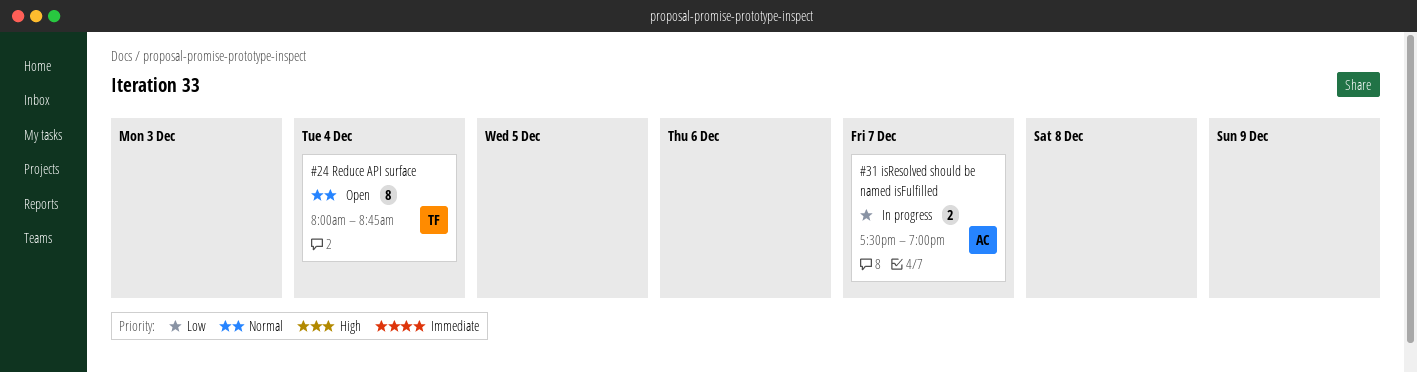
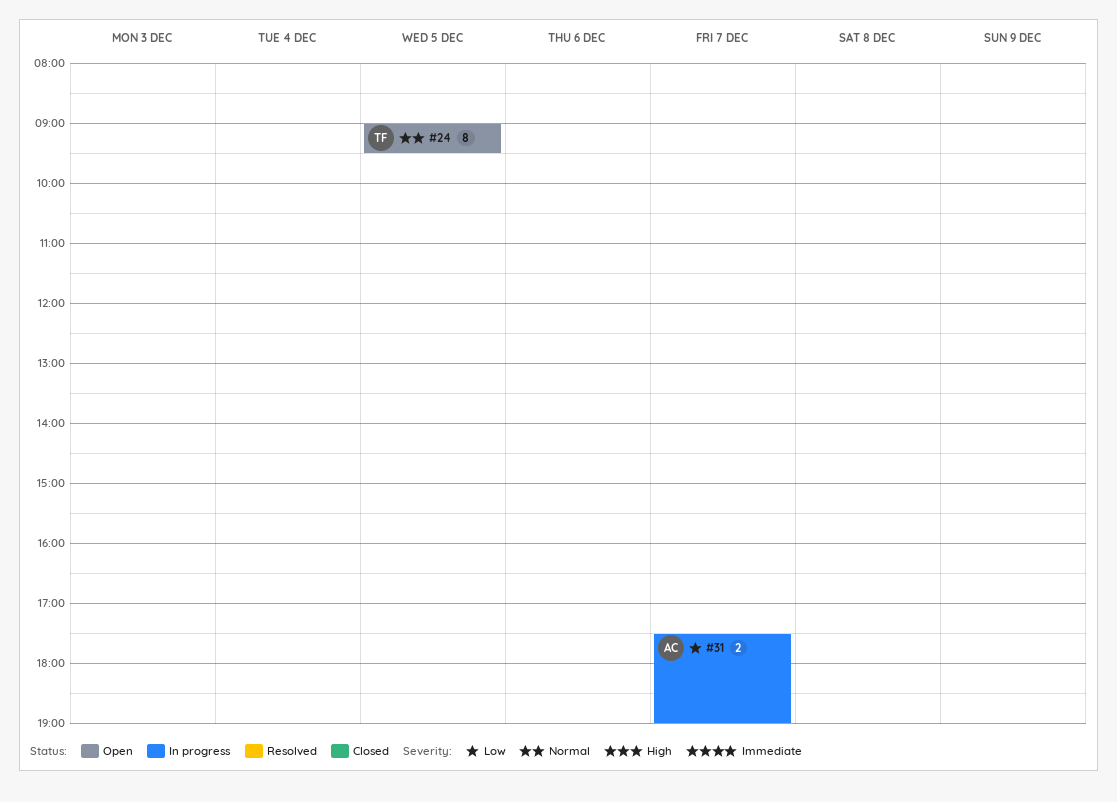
#24, day: Dec 4 -> Dec 5
#24, begins: 08:00 -> 09:00
#24, ends: 08:45 -> 09:30

